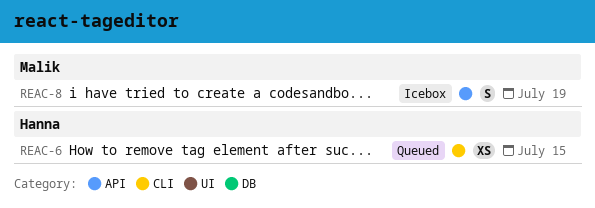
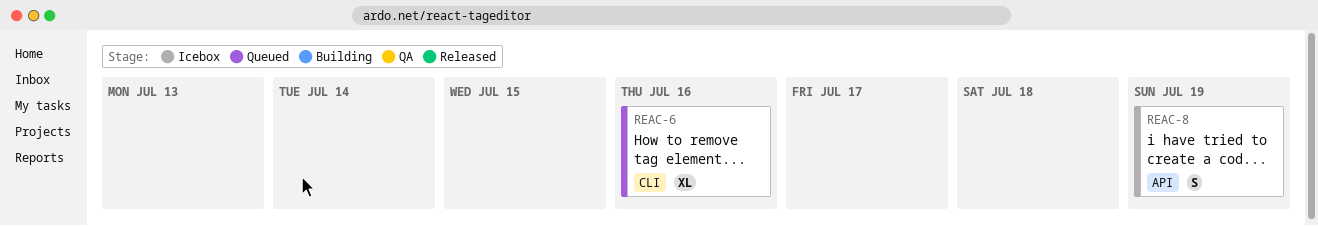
REAC-6, estimate: XS -> XL
REAC-6, due: Jul 15 -> Jul 16

